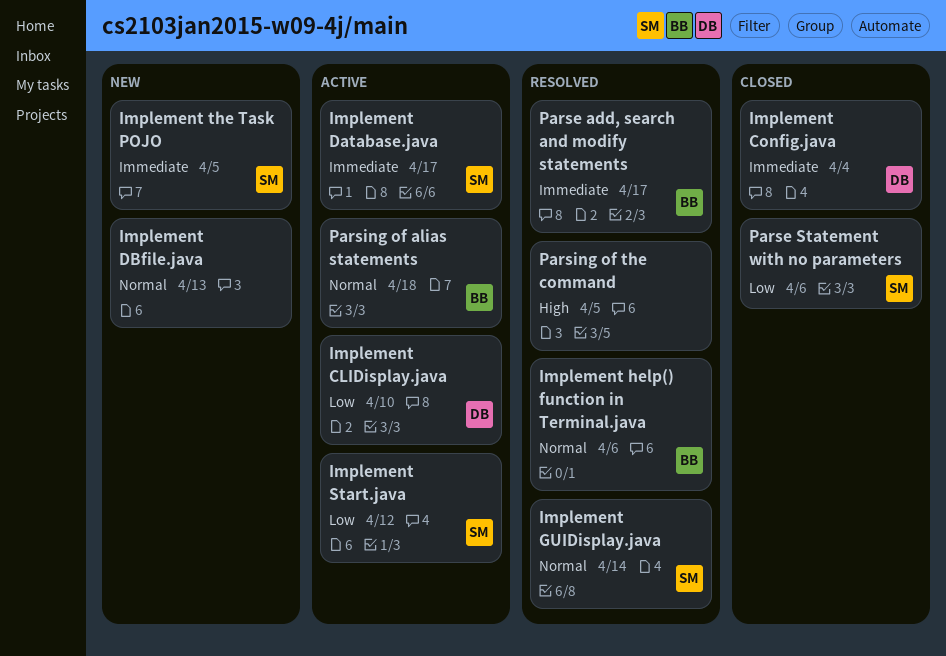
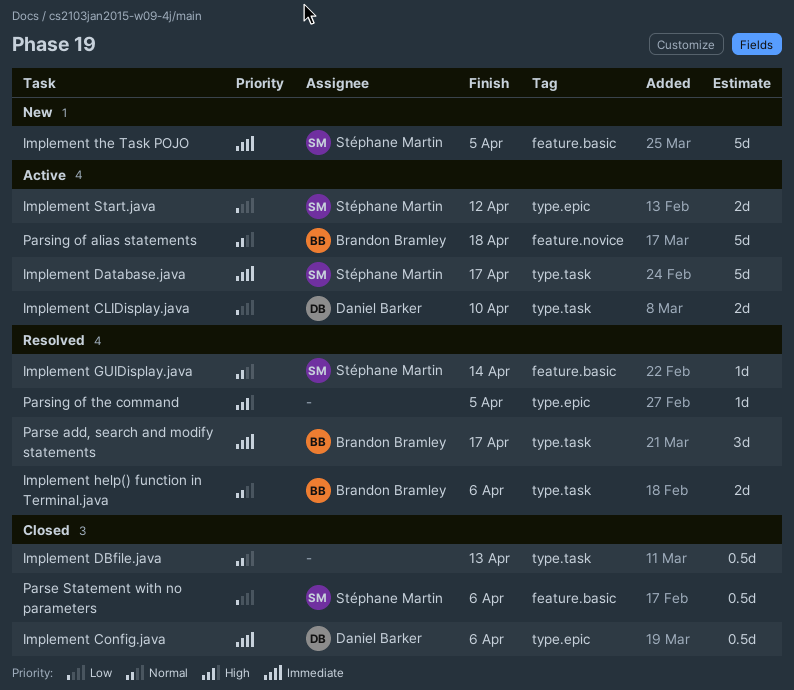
Implement Config.java, due: Apr 4 -> Apr 6
Implement DBfile.java, status: New -> Closed

